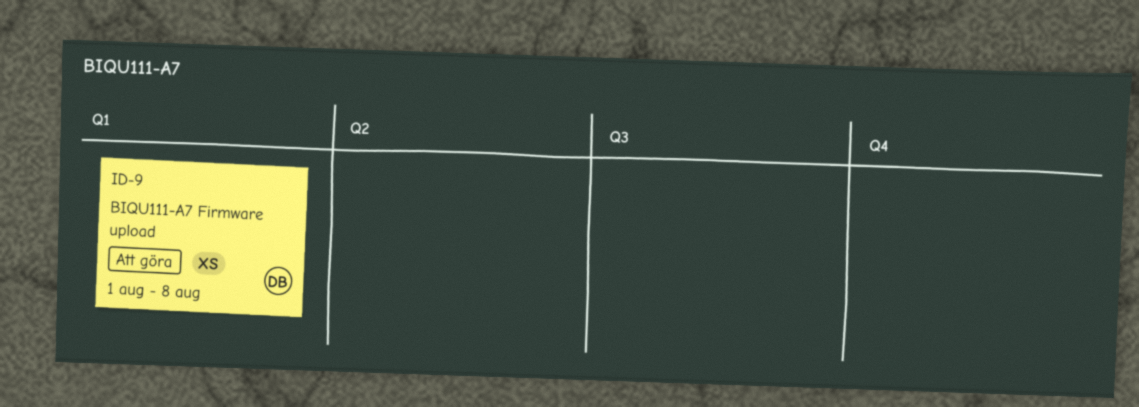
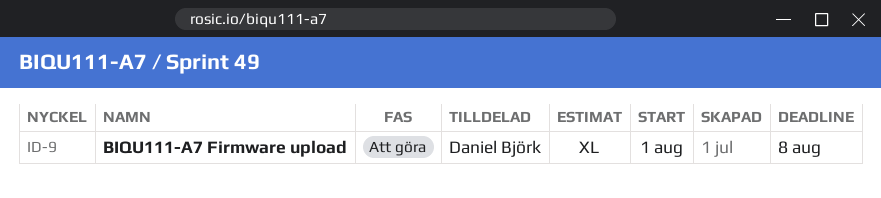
ID-9, estimate: XS -> XL

